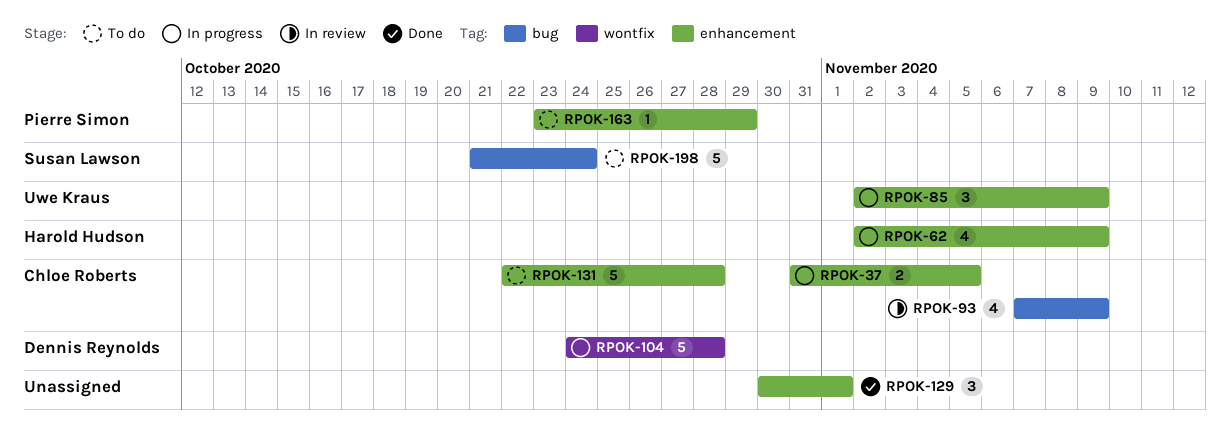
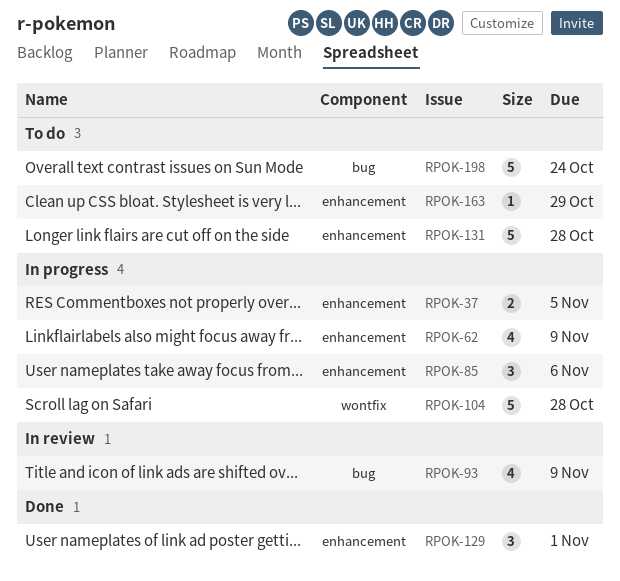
RPOK-85, due: Nov 9 -> Nov 6

